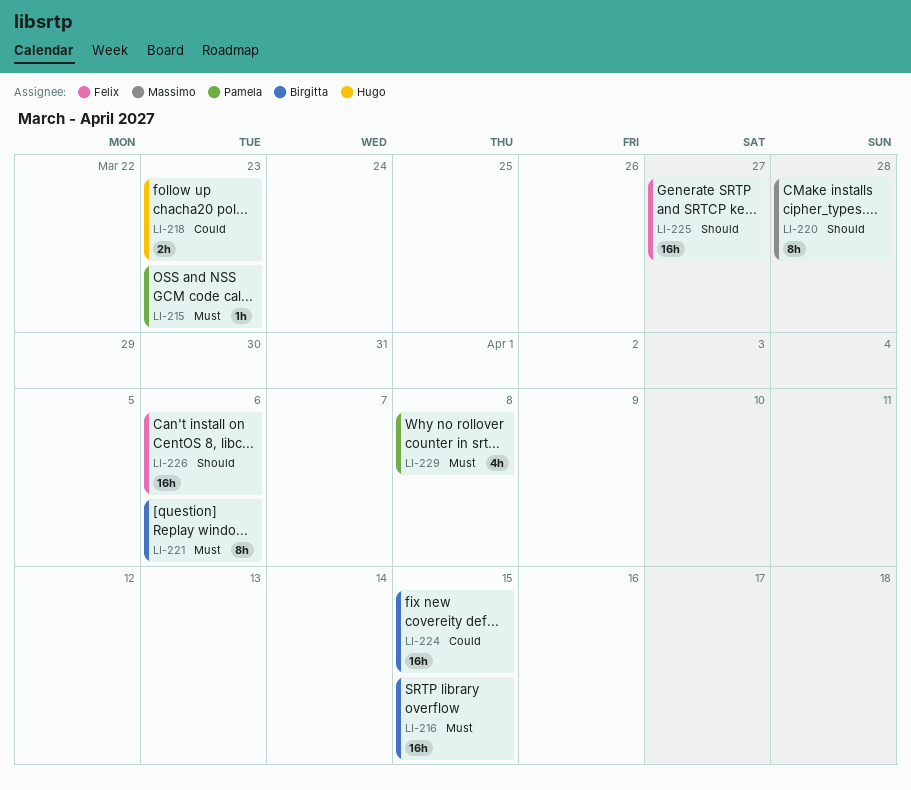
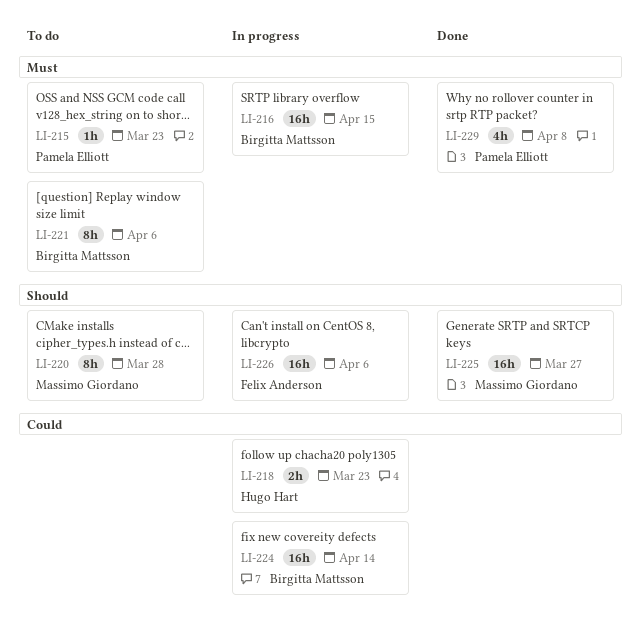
LI-224, due: Apr 15 -> Apr 14
LI-225, owner: Felix Anderson -> Massimo Giordano

